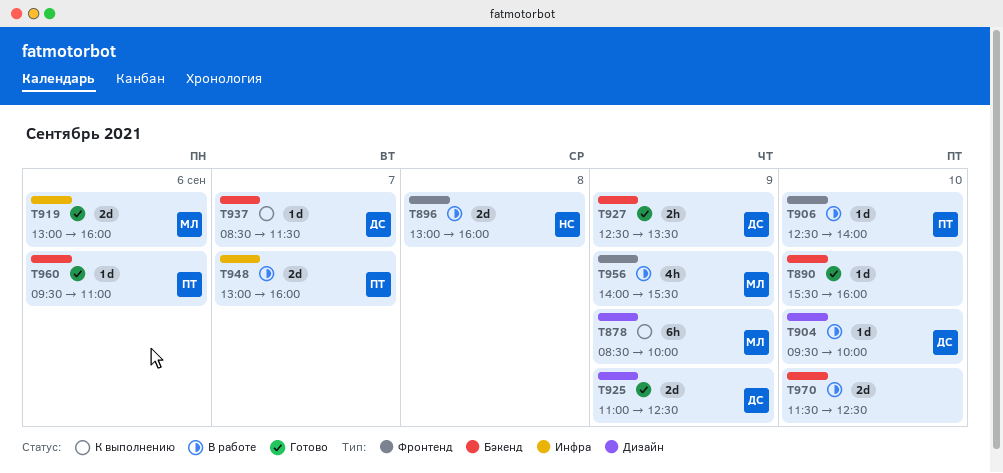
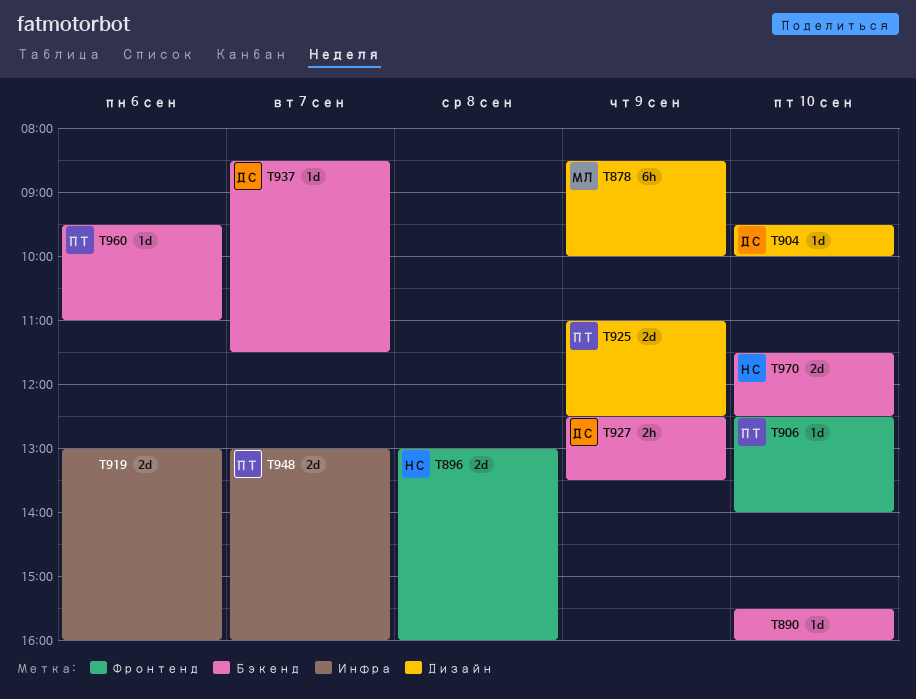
T919, owner: МЛ -> none
T925, owner: ДС -> ПТ
T956: present -> none
T970, owner: none -> НС

